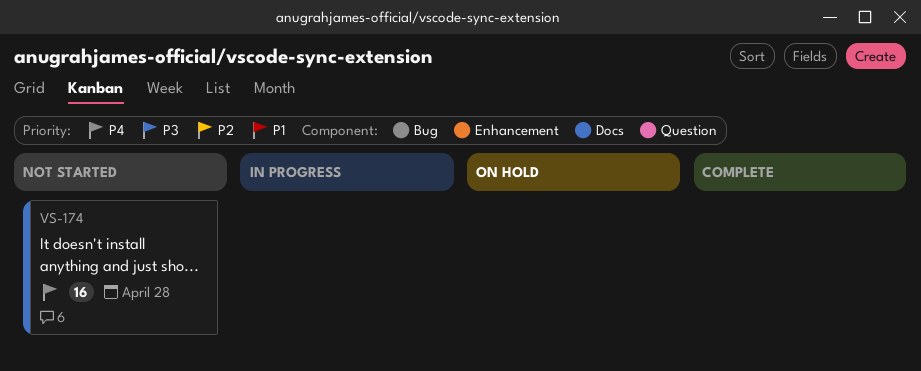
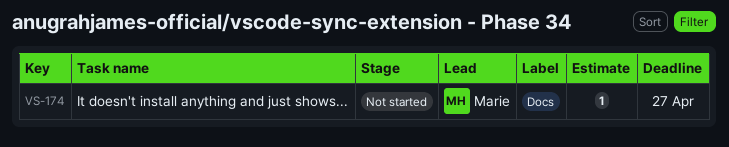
VS-174, estimate: 16 -> 1
VS-174, due: Apr 28 -> Apr 27

